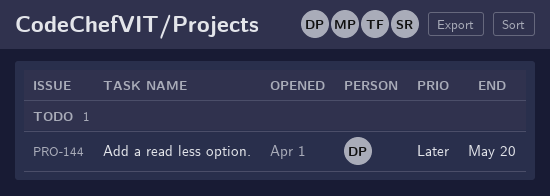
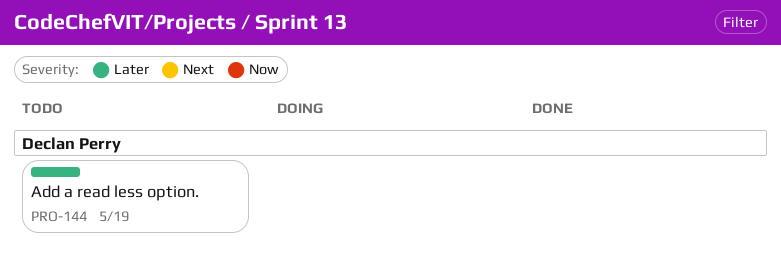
PRO-144, due: May 20 -> May 19

